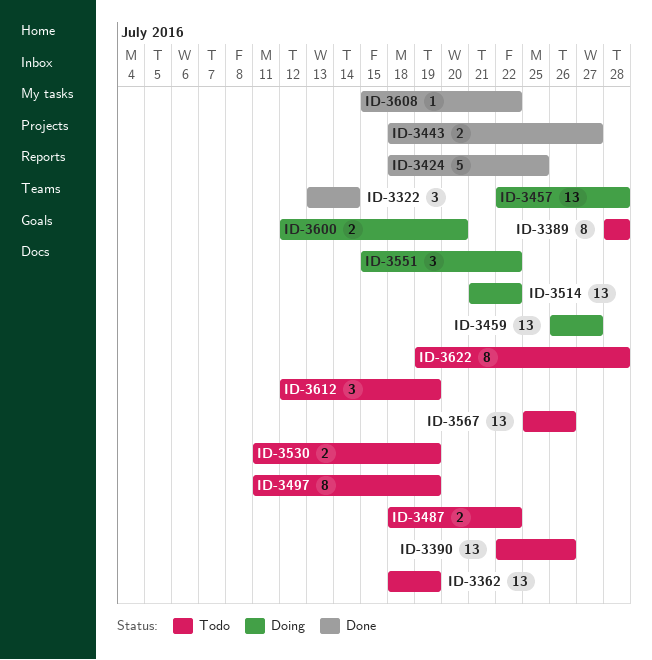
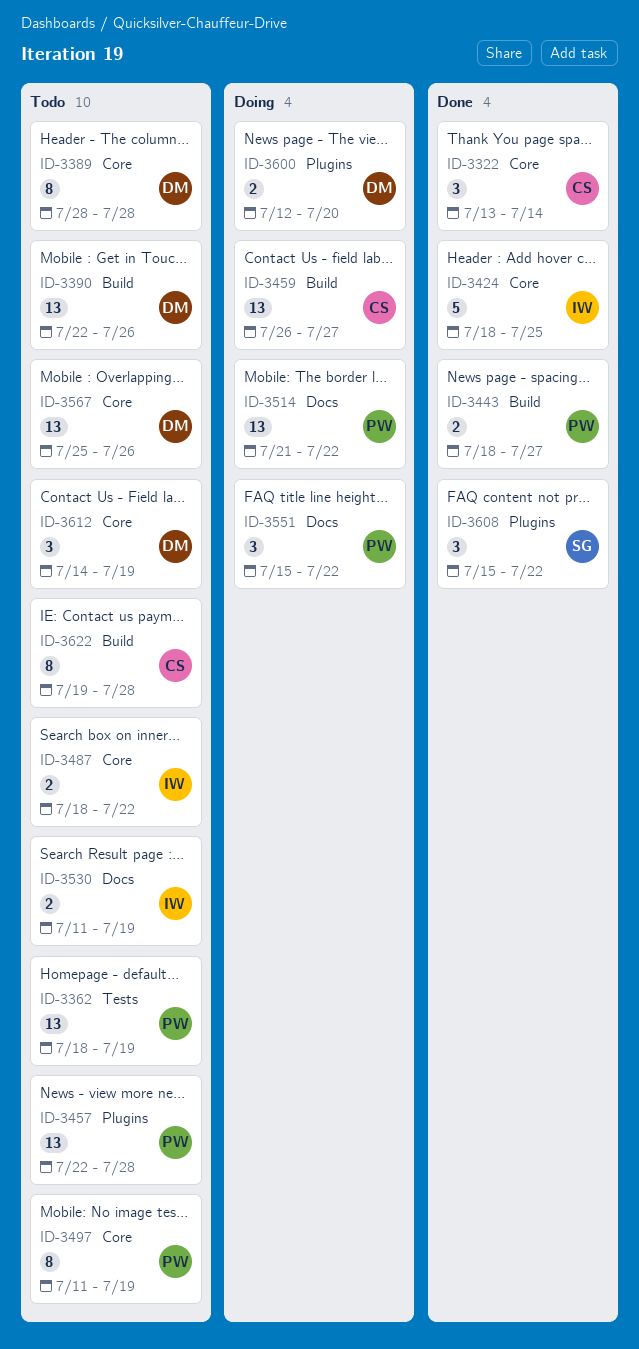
ID-3457, status: Doing -> Todo
ID-3608, estimate: 1 -> 3
ID-3612, start: Jul 12 -> Jul 14

